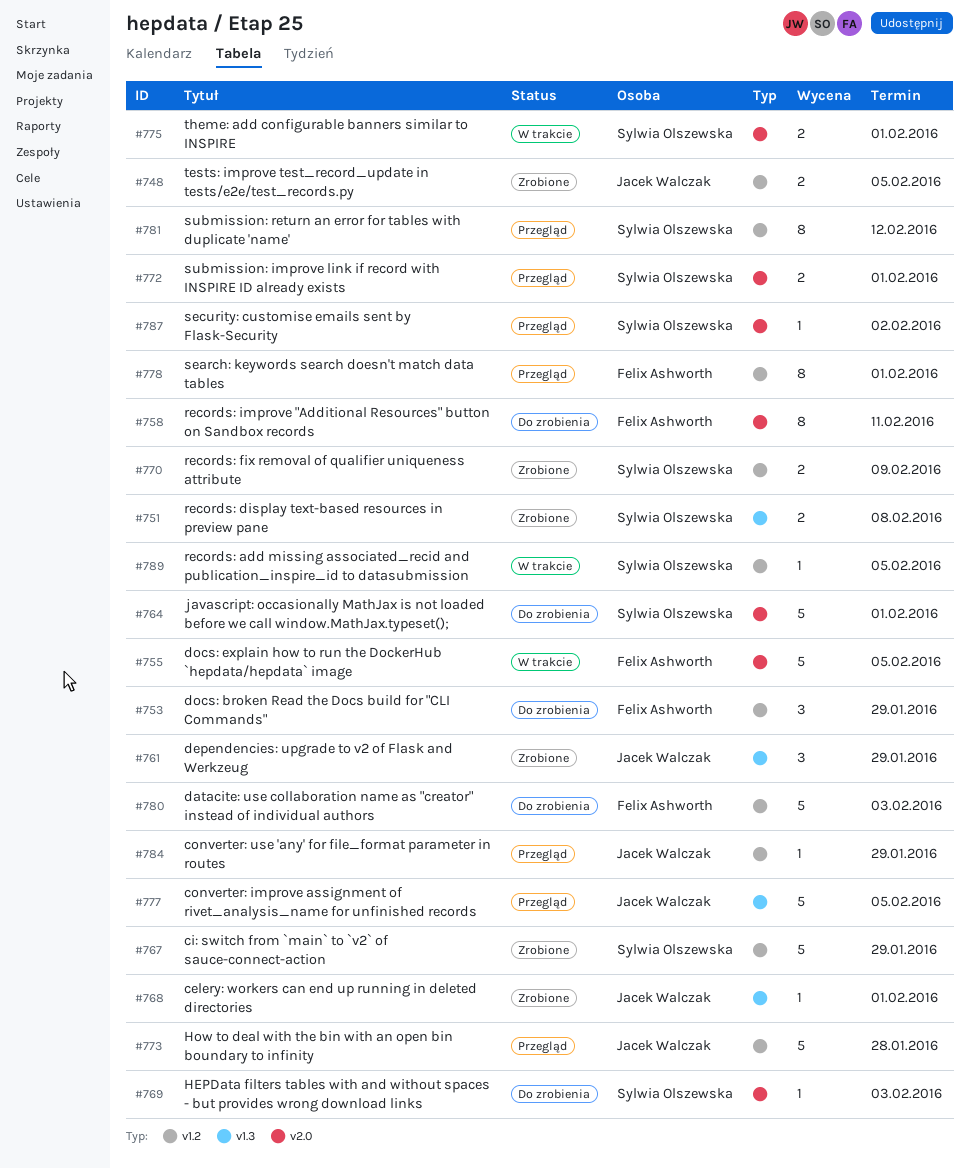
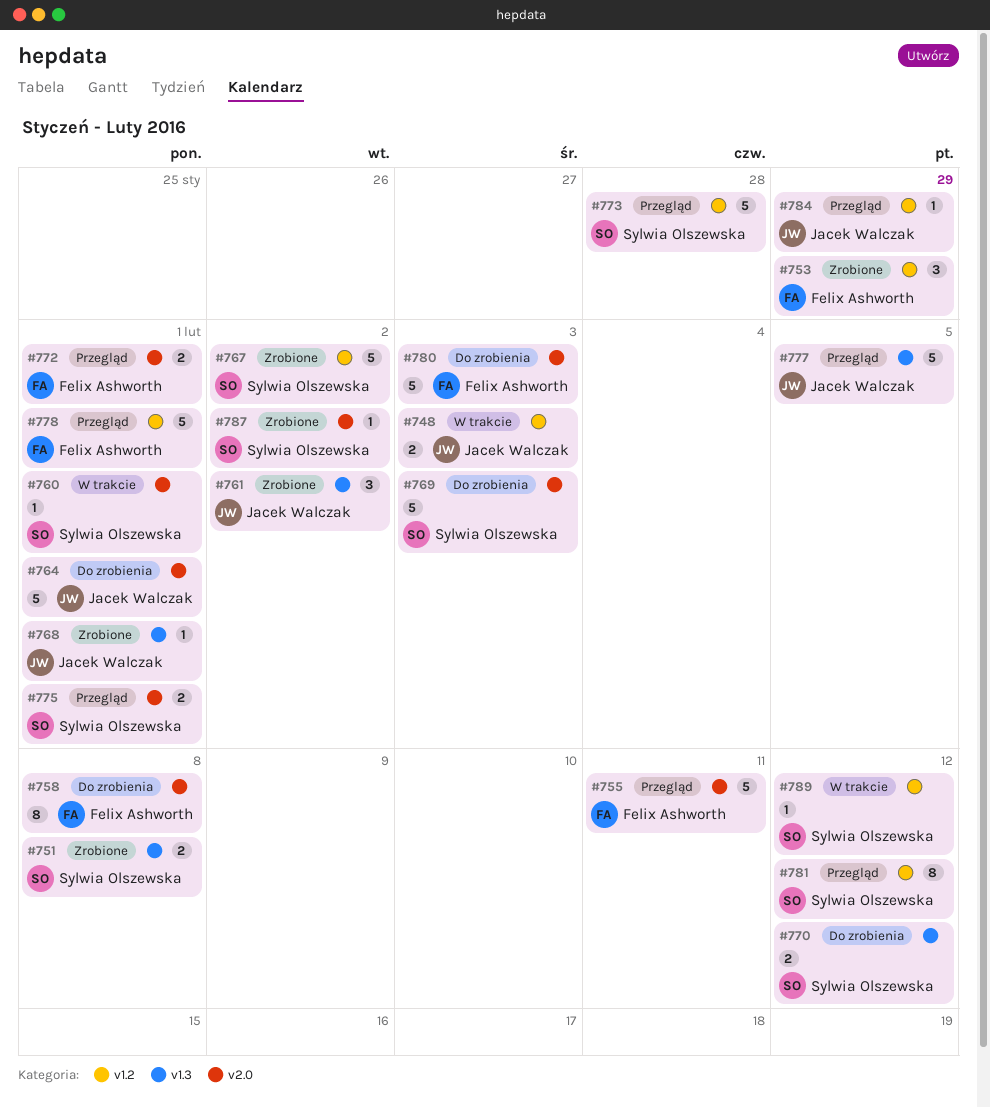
#748, status: Zrobione -> W trakcie
#748, due: Feb 5 -> Feb 3
#753, status: Do zrobienia -> Zrobione
#755, status: W trakcie -> Przegląd
#755, due: Feb 5 -> Feb 11
#758, due: Feb 11 -> Feb 8
#760: none -> present
#761, due: Jan 29 -> Feb 2
#764, owner: Sylwia Olszewska -> Jacek Walczak
#767, due: Jan 29 -> Feb 2
#769, estimate: 1 -> 5
#770, status: Zrobione -> Do zrobienia
#770, label: v1.2 -> v1.3
#770, due: Feb 9 -> Feb 12
#772, owner: Sylwia Olszewska -> Felix Ashworth
#773, owner: Jacek Walczak -> Sylwia Olszewska
#775, status: W trakcie -> Przegląd
#778, estimate: 8 -> 5
#780, label: v1.2 -> v2.0
#787, status: Przegląd -> Zrobione
#789, due: Feb 5 -> Feb 12

